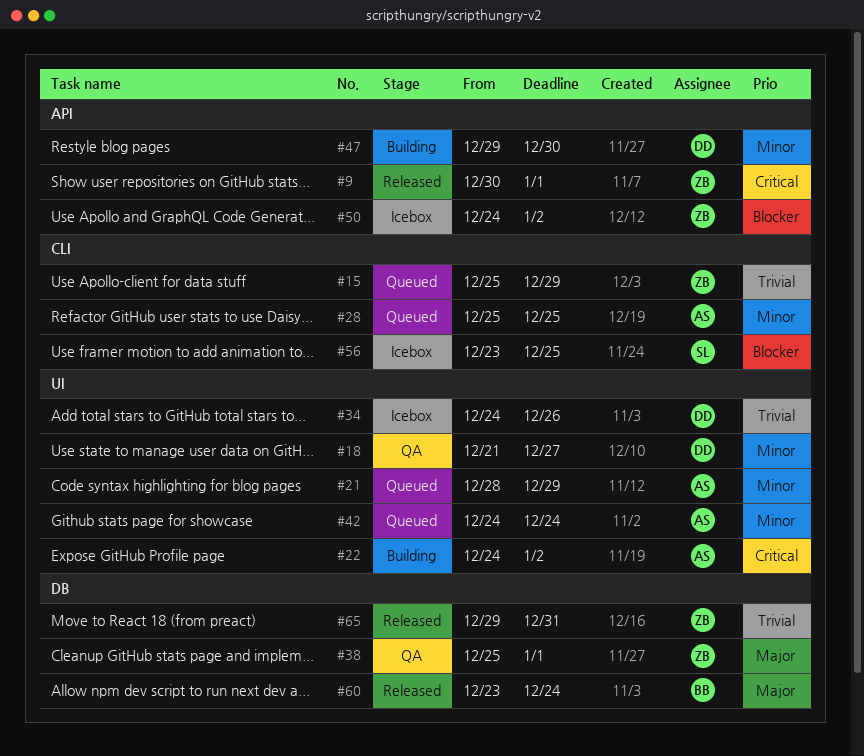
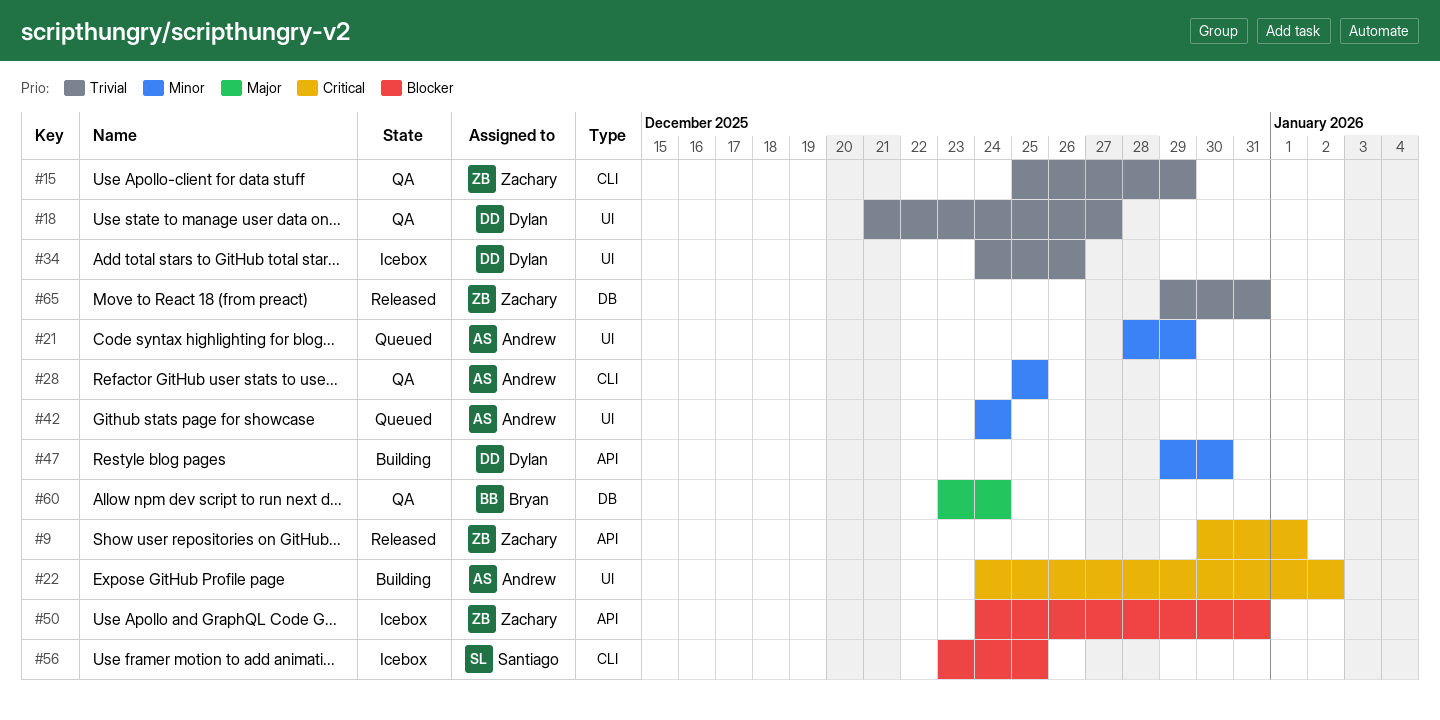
#15, status: Queued -> QA
#18, priority: Minor -> Trivial
#28, status: Queued -> QA
#38: present -> none
#50, due: Jan 2 -> Dec 31
#60, status: Released -> QA

